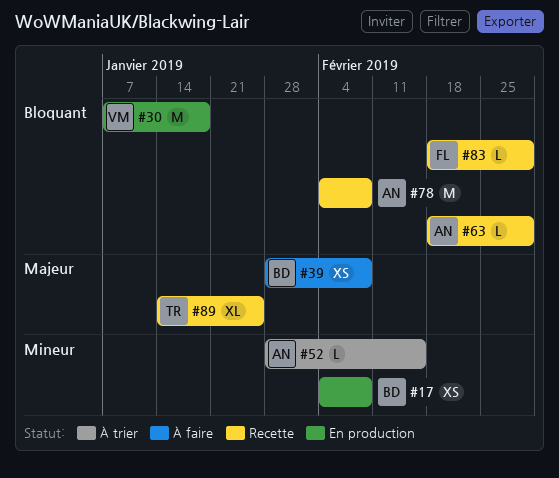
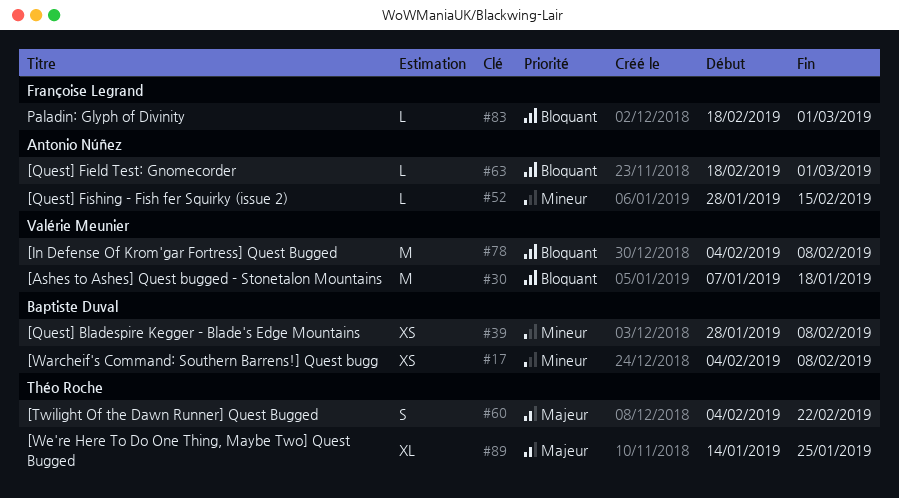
#39, priority: Majeur -> Mineur
#60: none -> present
#78, owner: Antonio Núñez -> Valérie Meunier

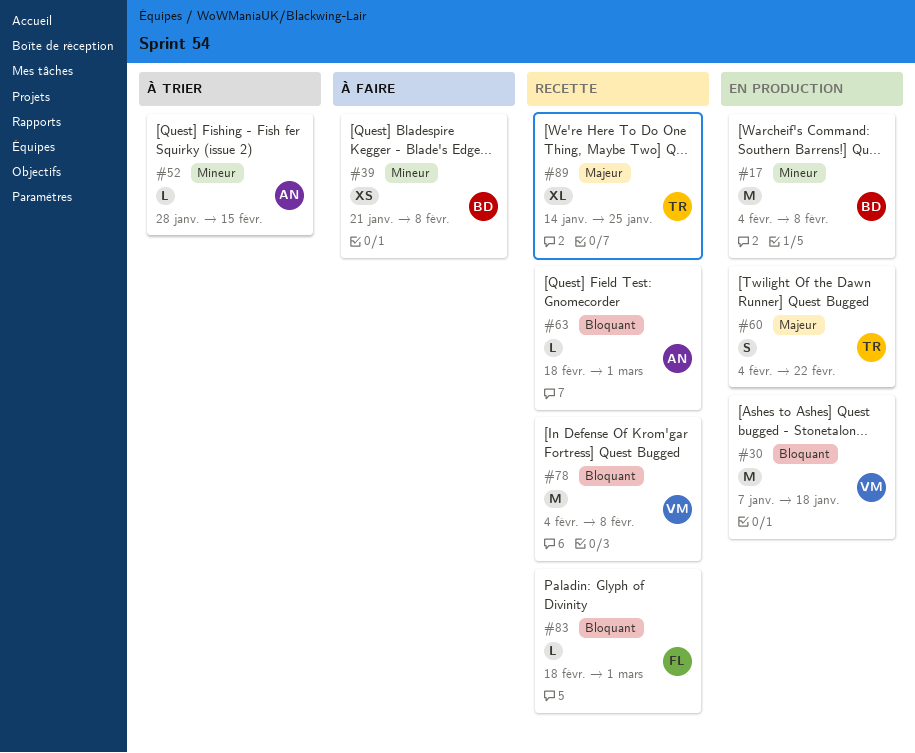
#17, estimate: XS -> M
#39, start: Jan 28 -> Jan 21

